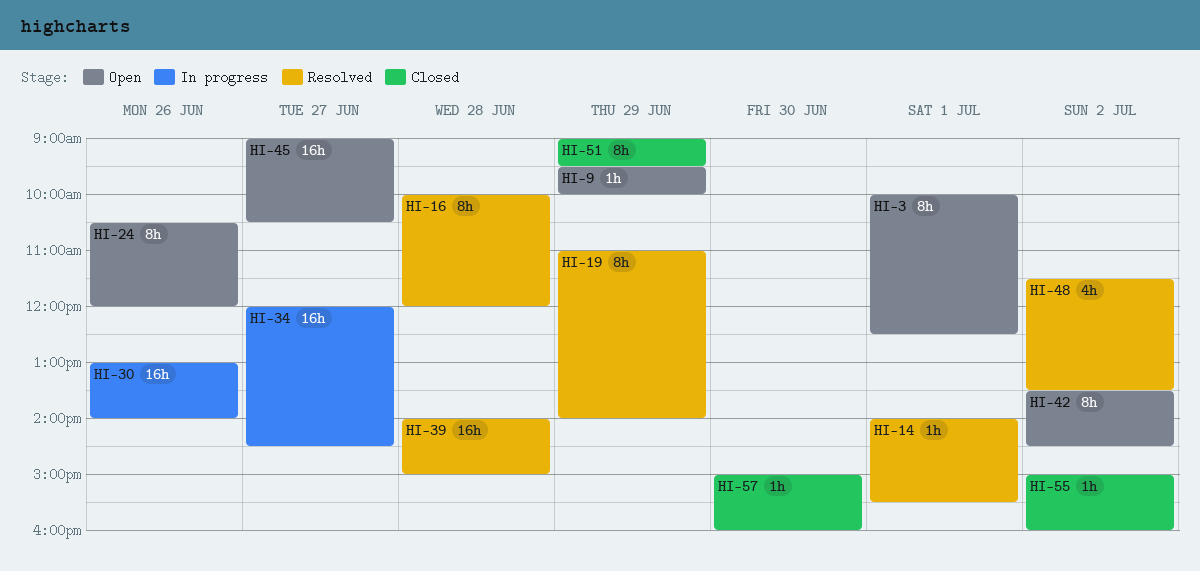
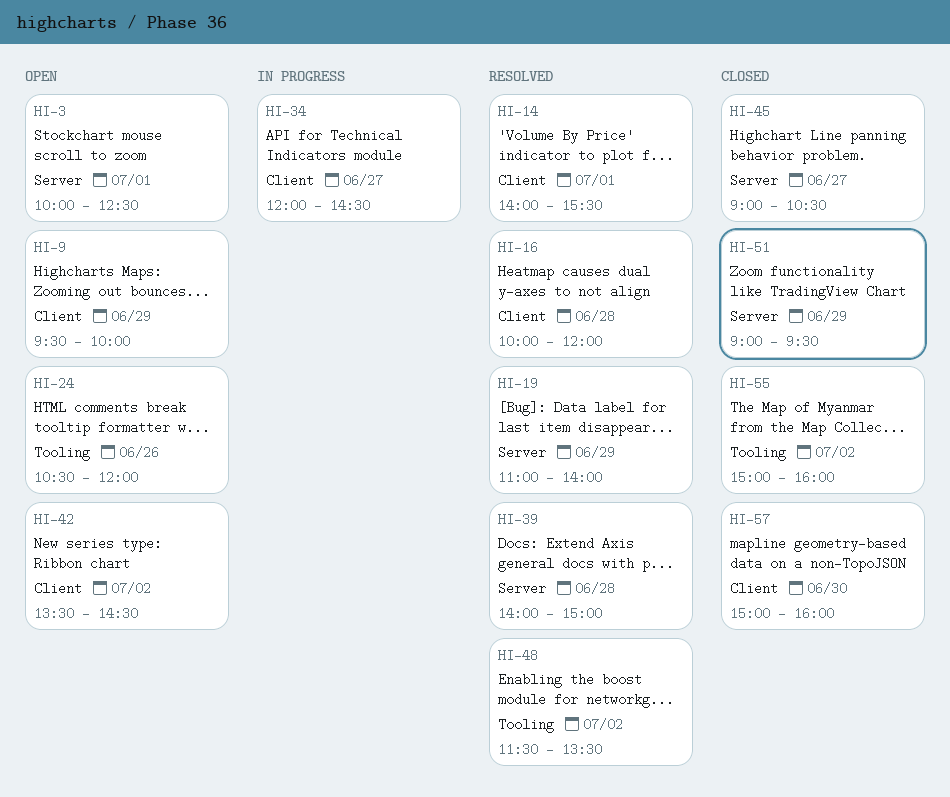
HI-30: present -> none
HI-45, status: Open -> Closed

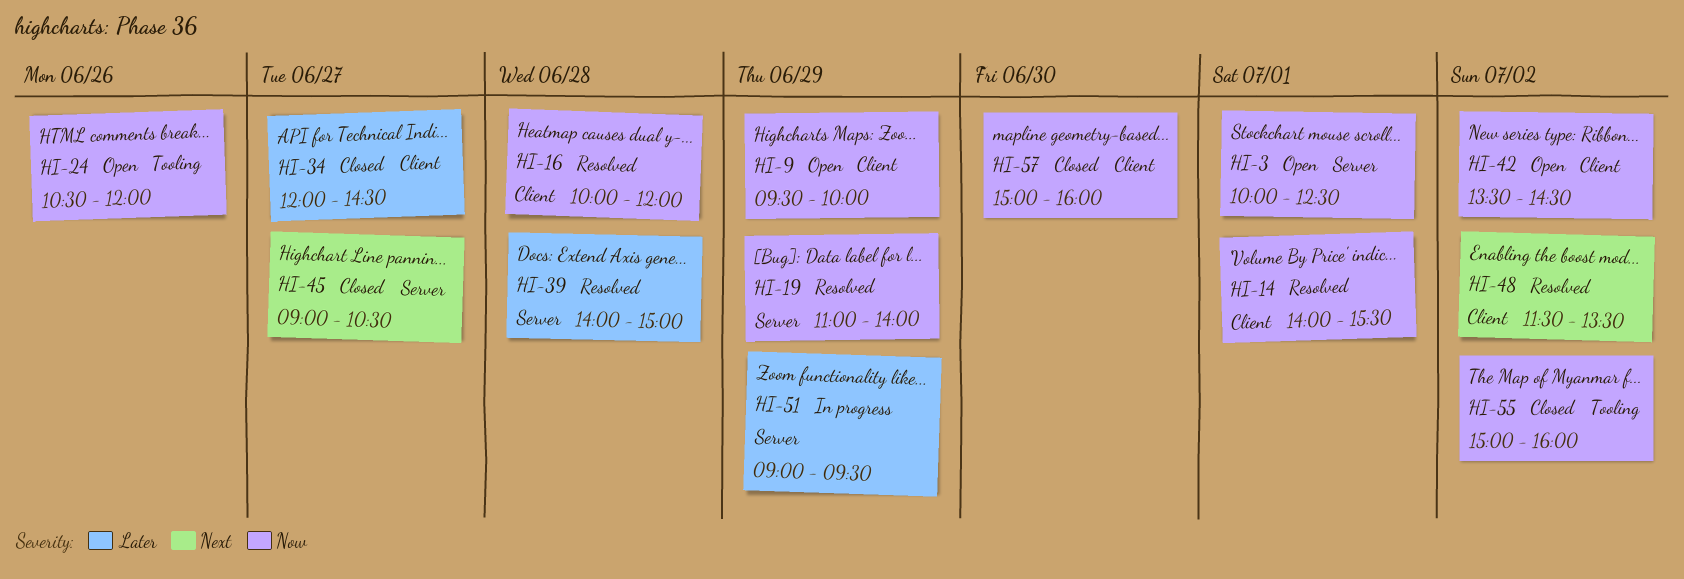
HI-34, status: In progress -> Closed
HI-48, label: Tooling -> Client
HI-51, status: Closed -> In progress

